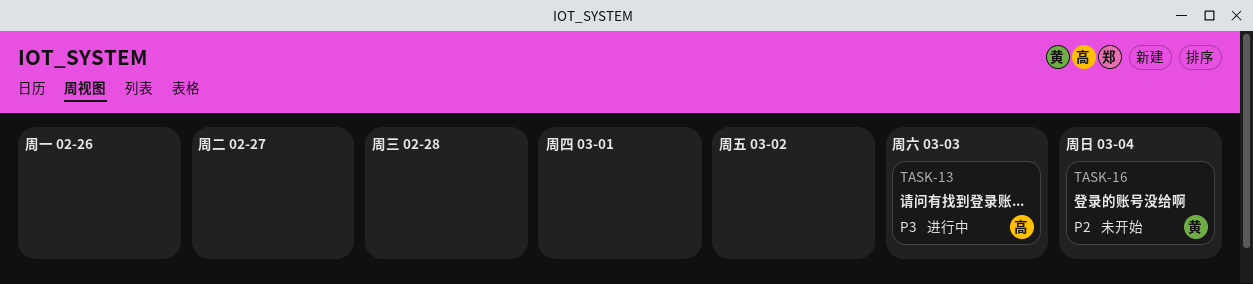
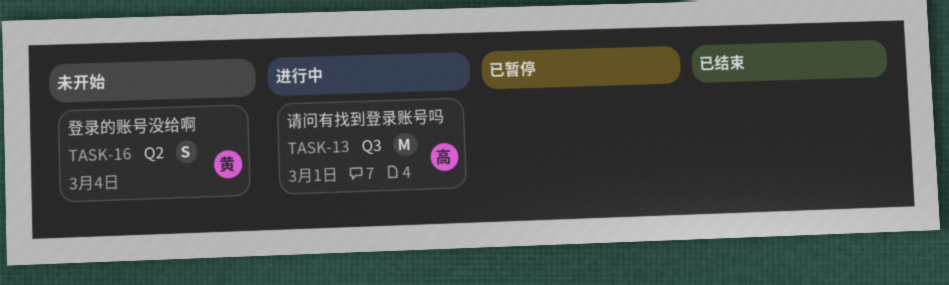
TASK-13, due: Mar 3 -> Mar 1

